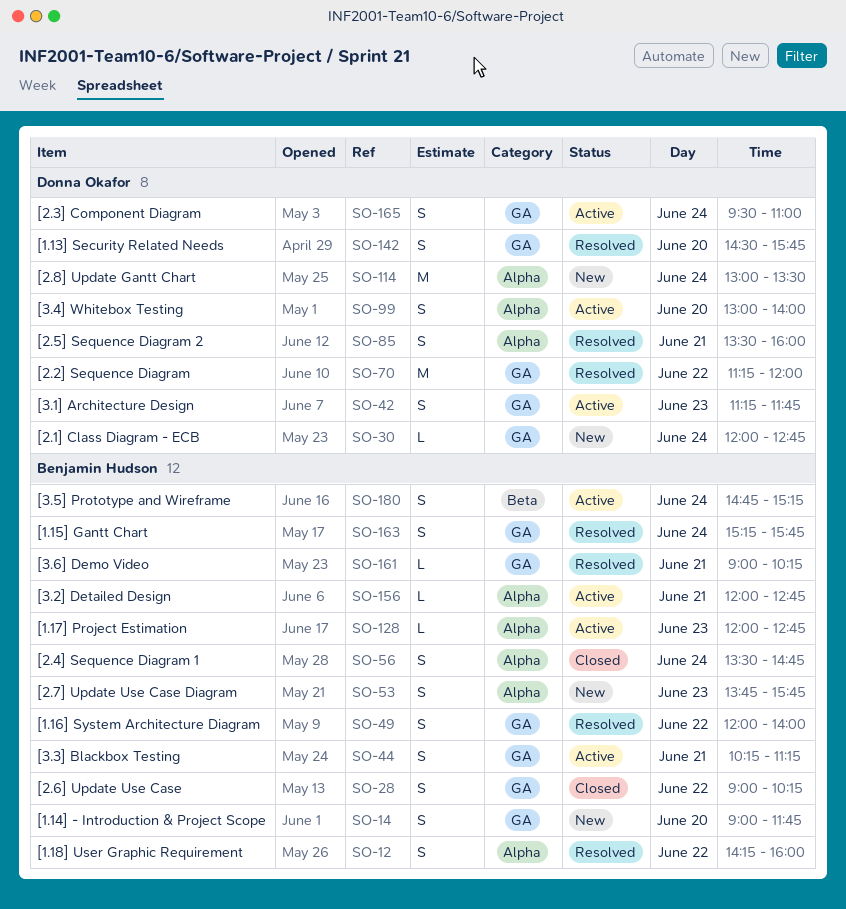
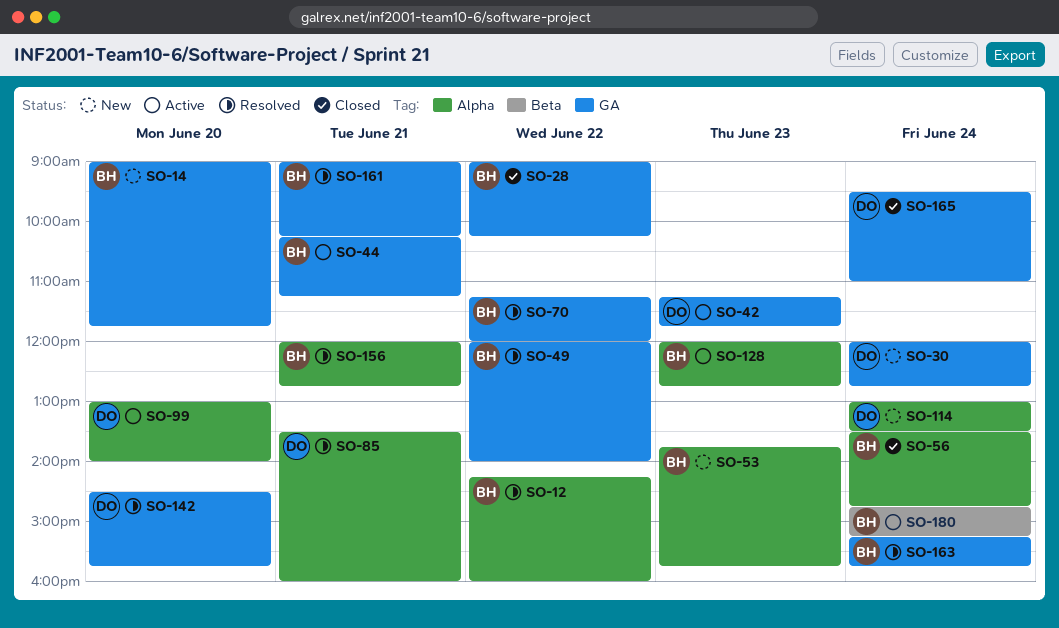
SO-70, owner: Donna Okafor -> Benjamin Hudson
SO-156, status: Active -> Resolved
SO-165, status: Active -> Closed

